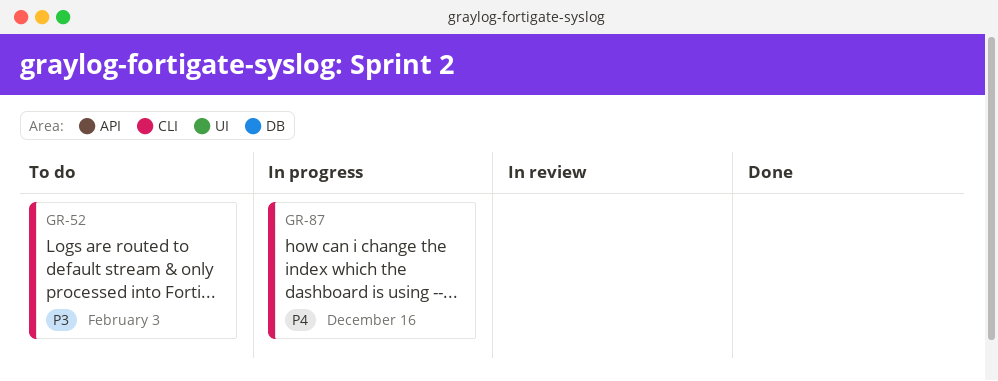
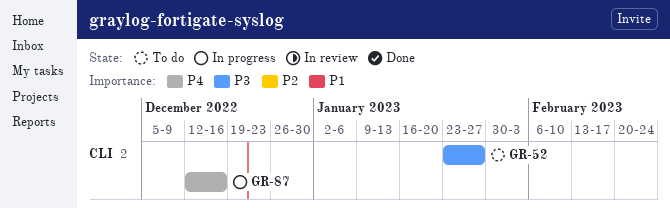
GR-52, due: Feb 3 -> Jan 27

